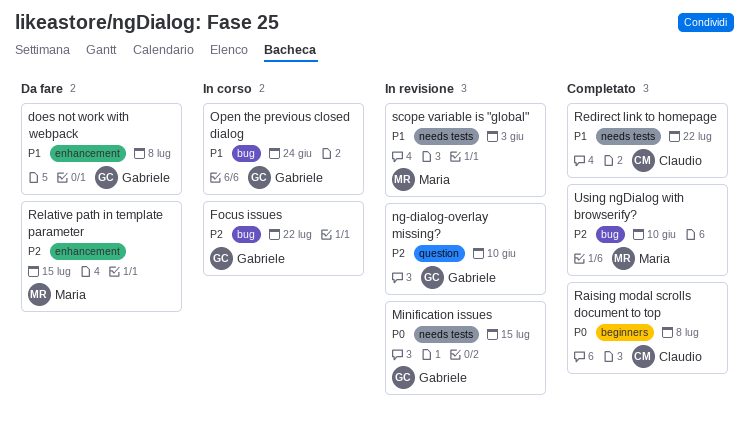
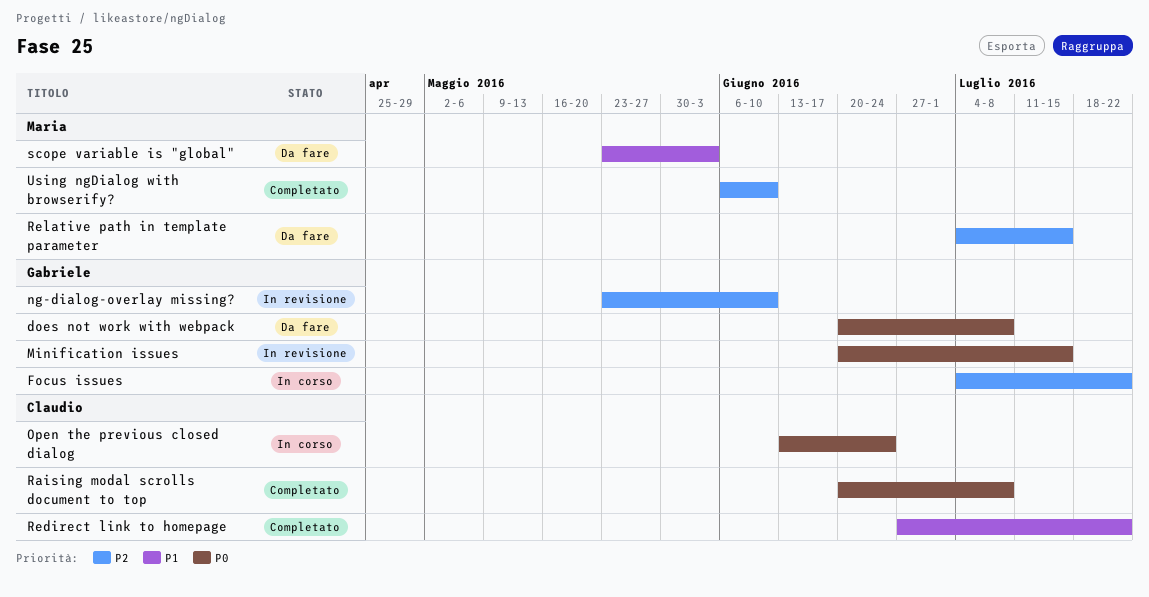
does not work with webpack, priority: P1 -> P0
Open the previous closed dialog, owner: Gabriele -> Claudio
Open the previous closed dialog, priority: P1 -> P0
scope variable is "global", status: In revisione -> Da fare

